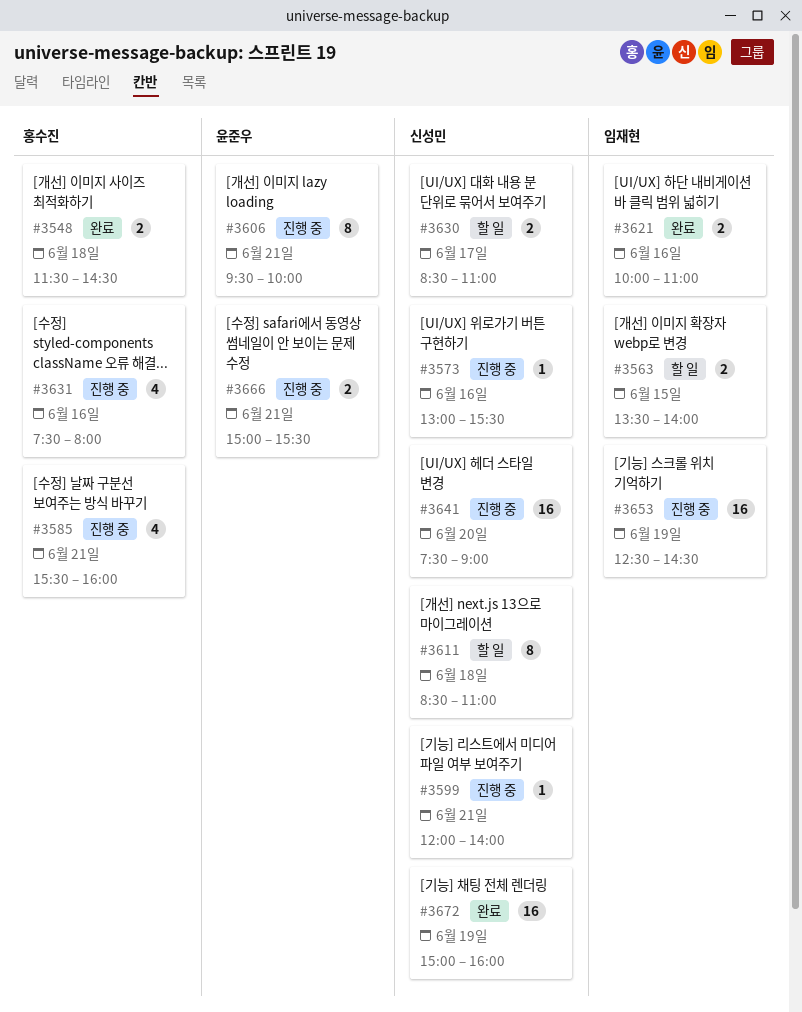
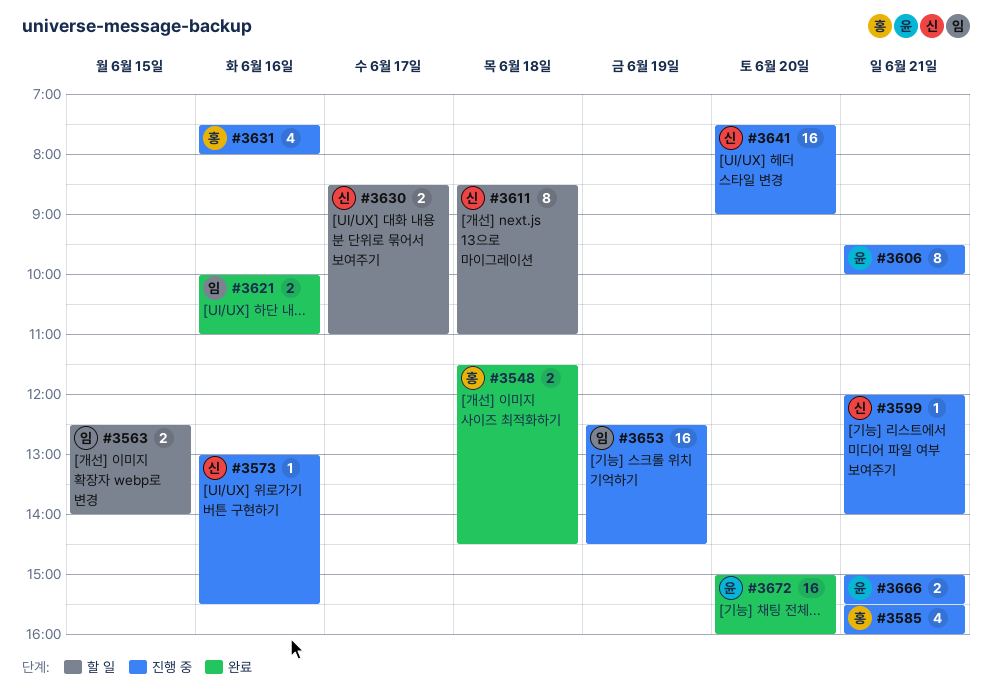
#3563, begins: 13:30 -> 12:30
#3672, owner: 신성민 -> 윤준우
#3672, day: Jun 19 -> Jun 20

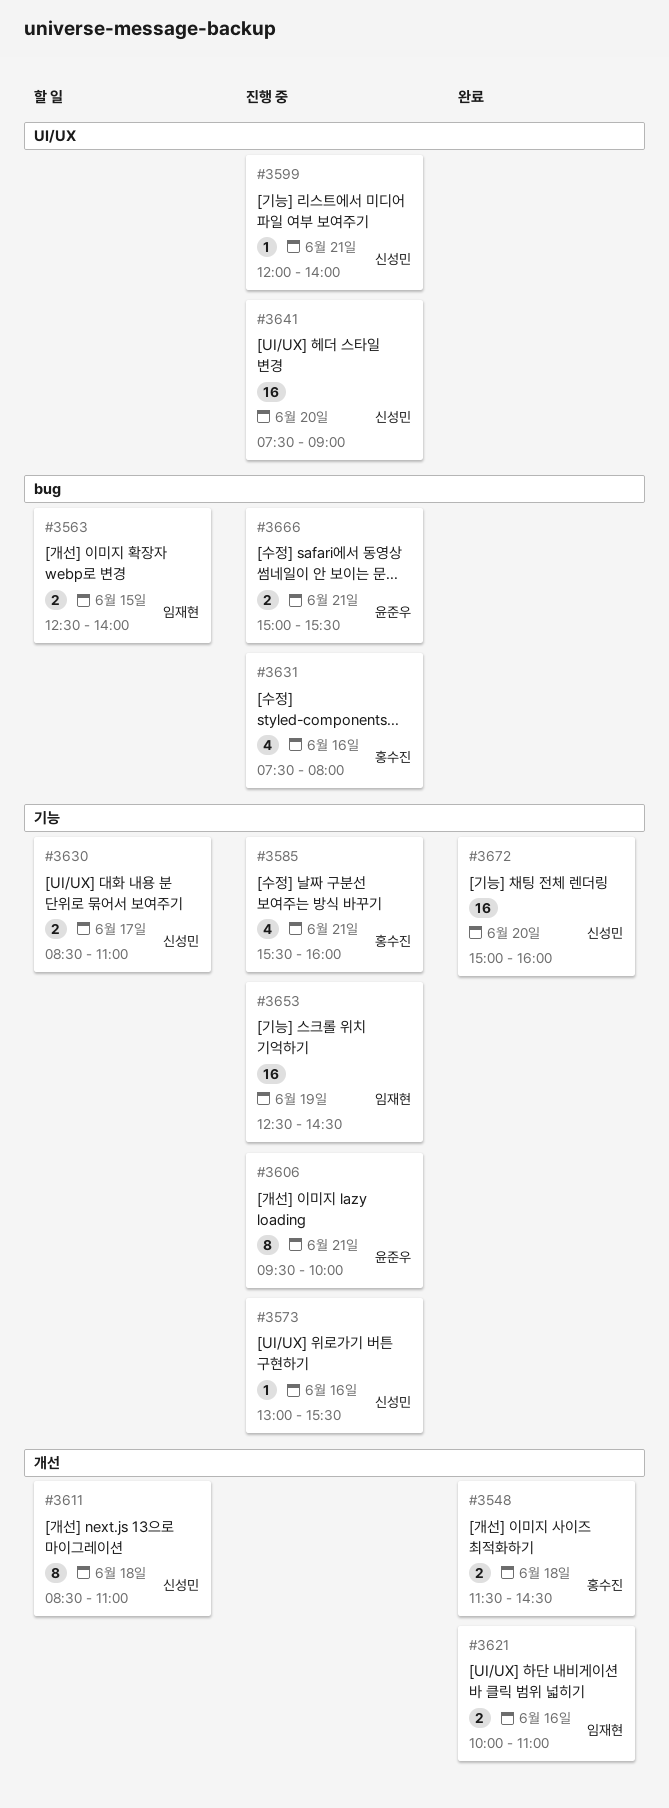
#3672, owner: 윤준우 -> 신성민

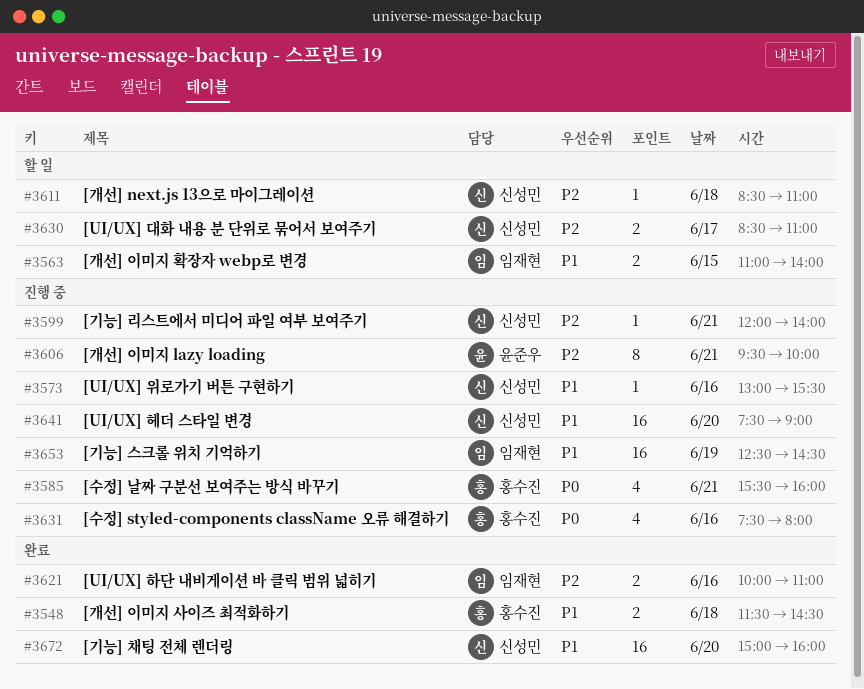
#3563, begins: 12:30 -> 11:00
#3611, estimate: 8 -> 1
#3666: present -> none

